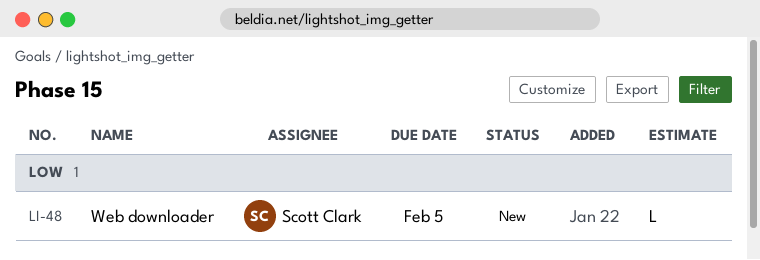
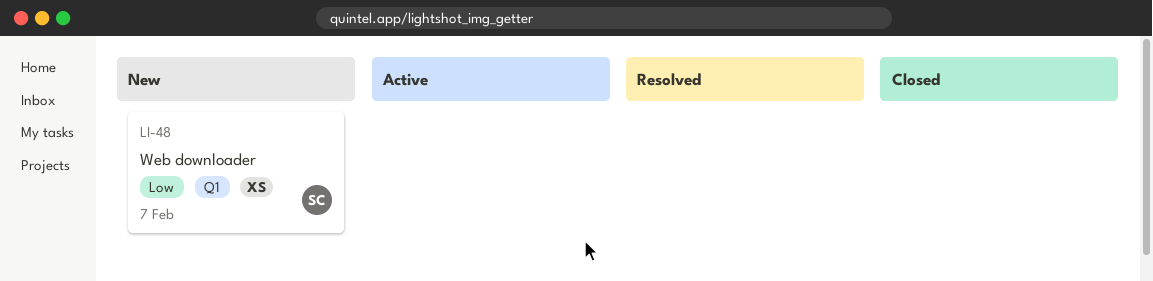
LI-48, estimate: L -> XS
LI-48, due: Feb 5 -> Feb 7

